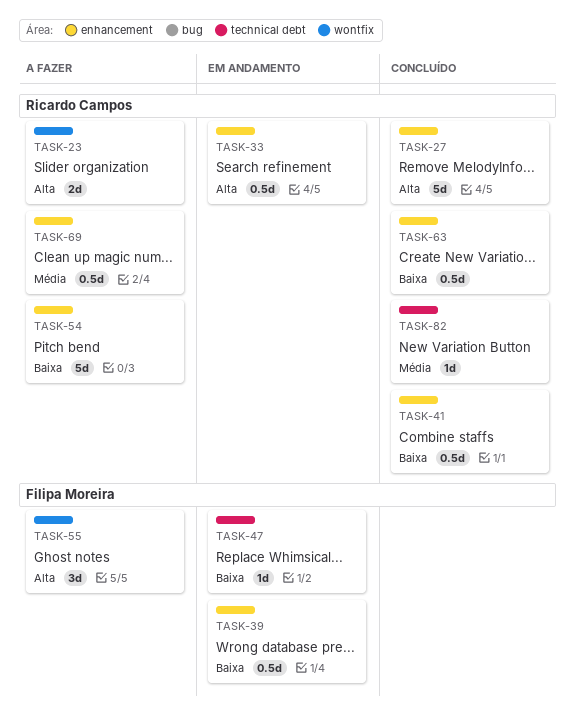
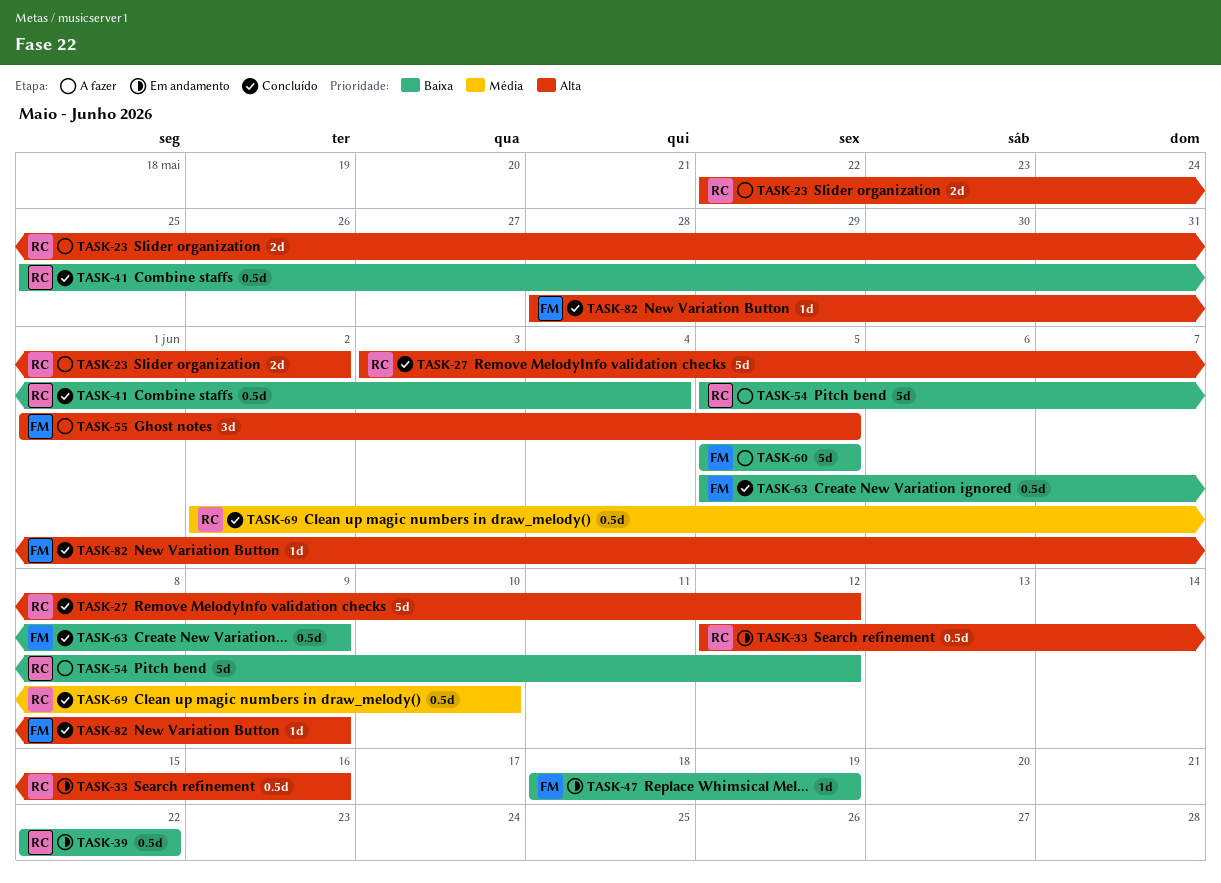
TASK-39, owner: Filipa Moreira -> Ricardo Campos
TASK-60: none -> present
TASK-63, owner: Ricardo Campos -> Filipa Moreira
TASK-69, status: A fazer -> Concluído
TASK-82, owner: Ricardo Campos -> Filipa Moreira
TASK-82, priority: Média -> Alta

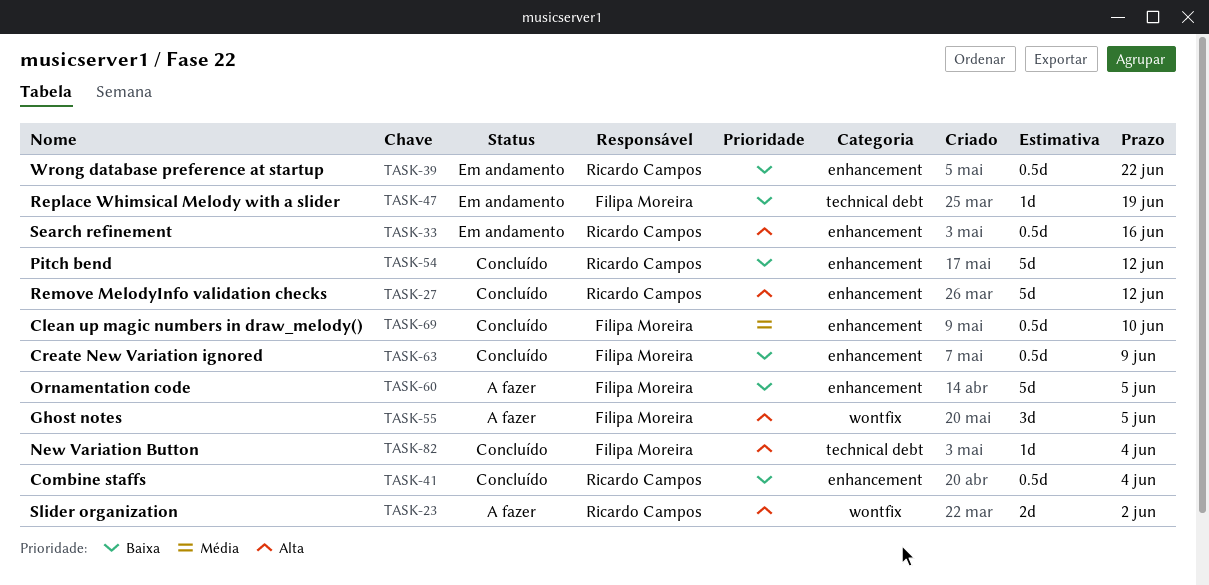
TASK-54, status: A fazer -> Concluído
TASK-69, owner: Ricardo Campos -> Filipa Moreira
TASK-82, due: Jun 9 -> Jun 4

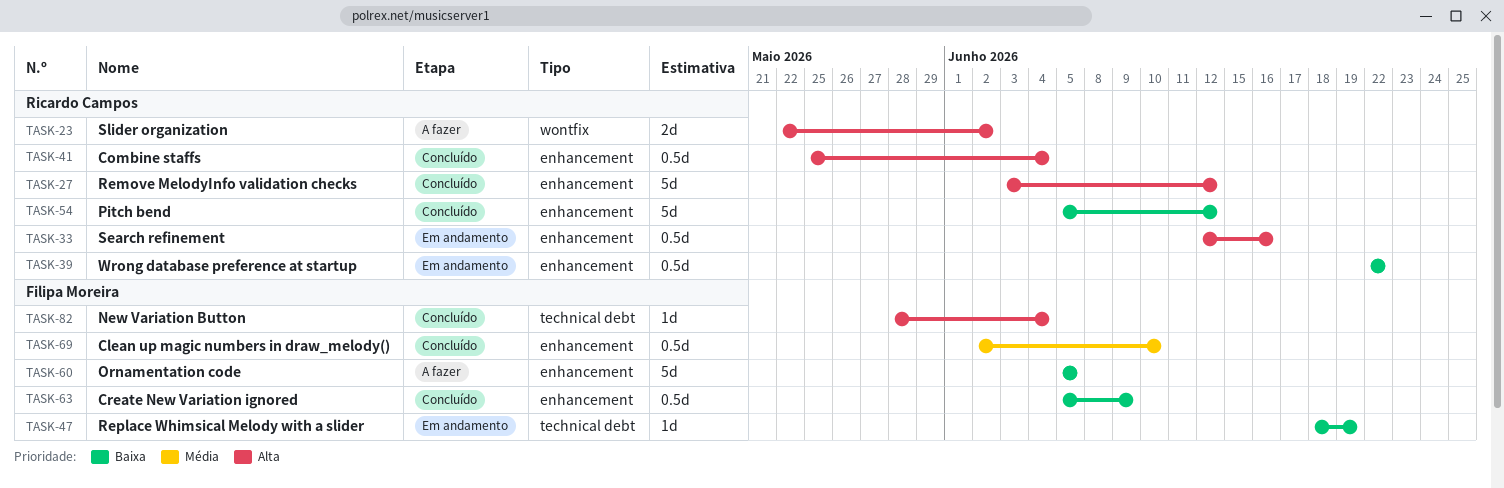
TASK-41, priority: Baixa -> Alta
TASK-55: present -> none

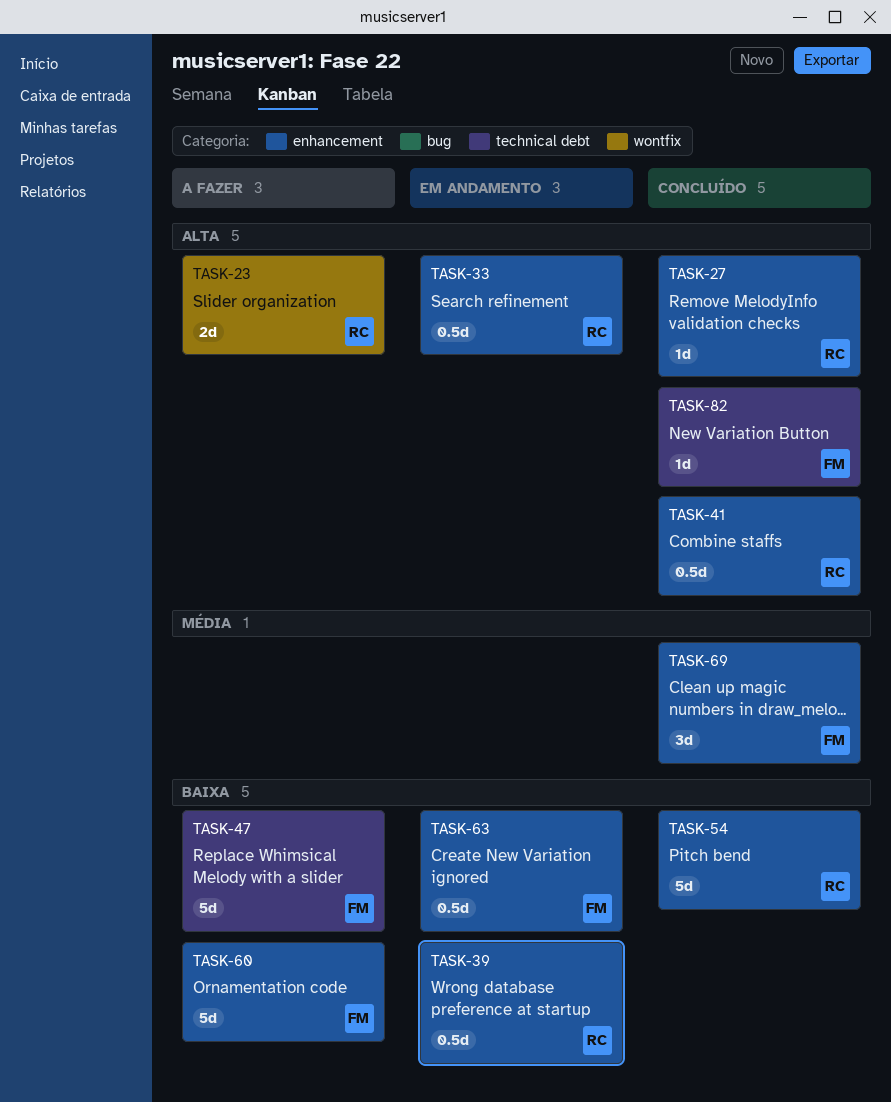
TASK-27, estimate: 5d -> 1d
TASK-47, status: Em andamento -> A fazer
TASK-47, estimate: 1d -> 5d
TASK-63, status: Concluído -> Em andamento
TASK-69, estimate: 0.5d -> 3d

